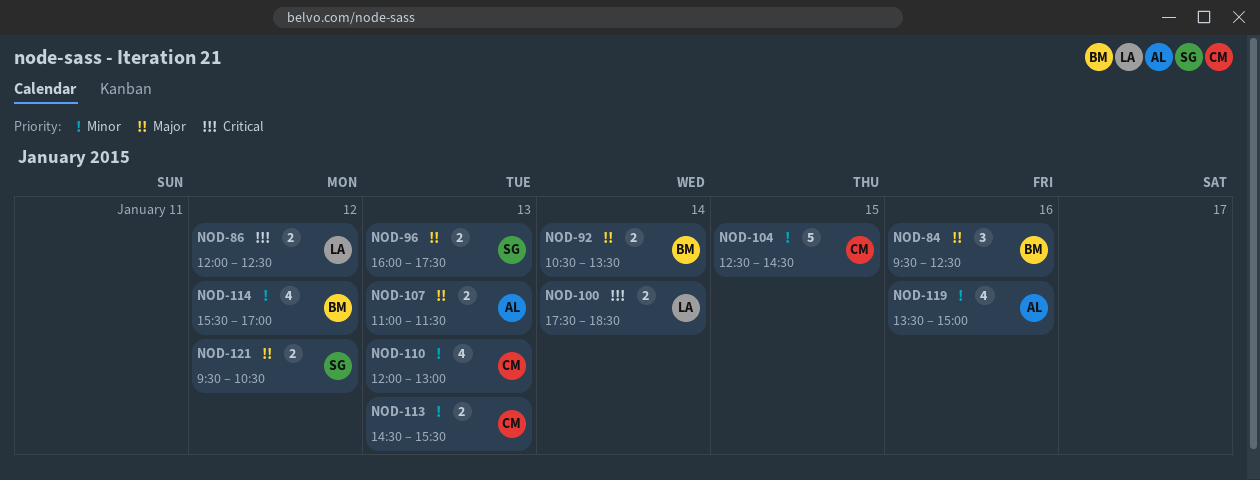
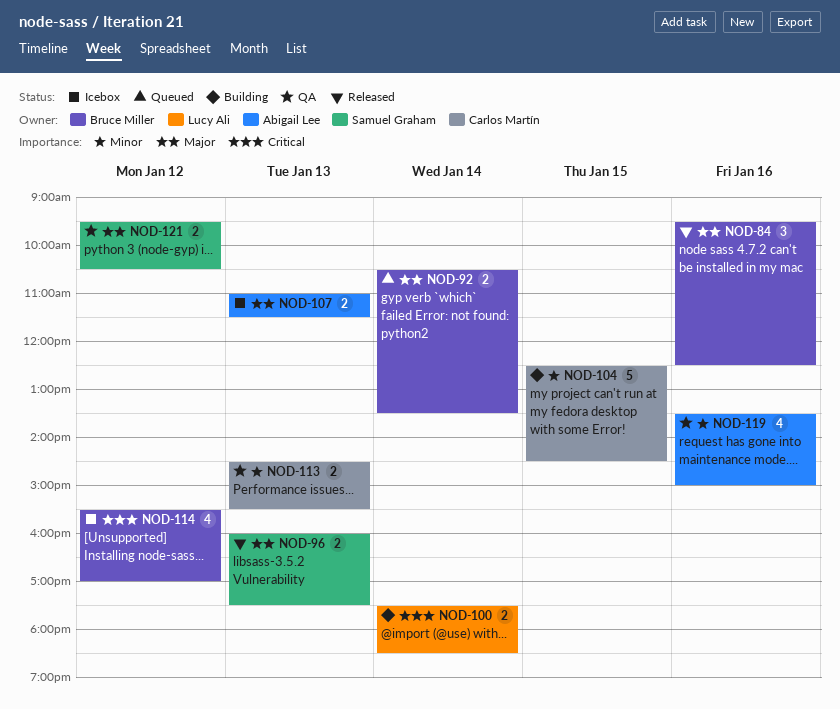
NOD-86: present -> none
NOD-110: present -> none
NOD-114, priority: Minor -> Critical

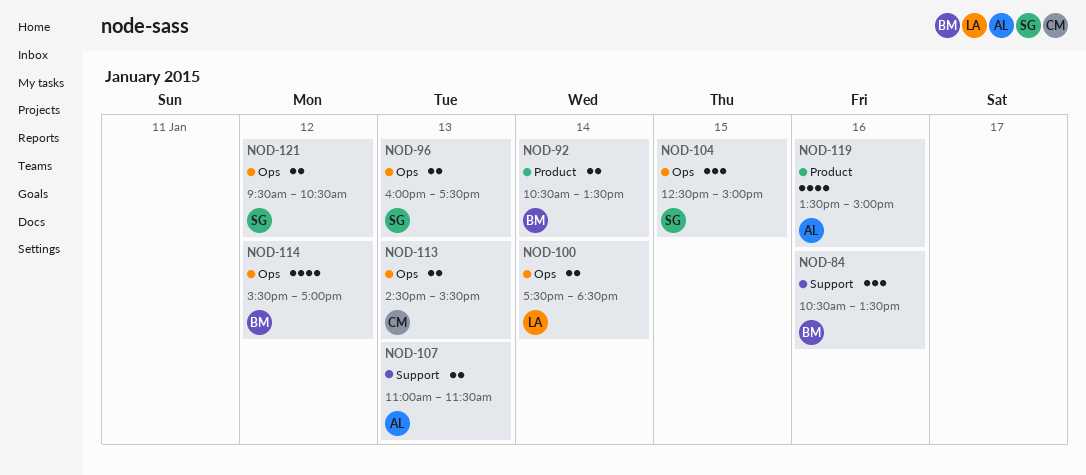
NOD-84, begins: 09:30 -> 10:30
NOD-84, ends: 12:30 -> 13:30
NOD-104, owner: Carlos Martín -> Samuel Graham
NOD-104, estimate: 5 -> 3
NOD-104, ends: 14:30 -> 15:00

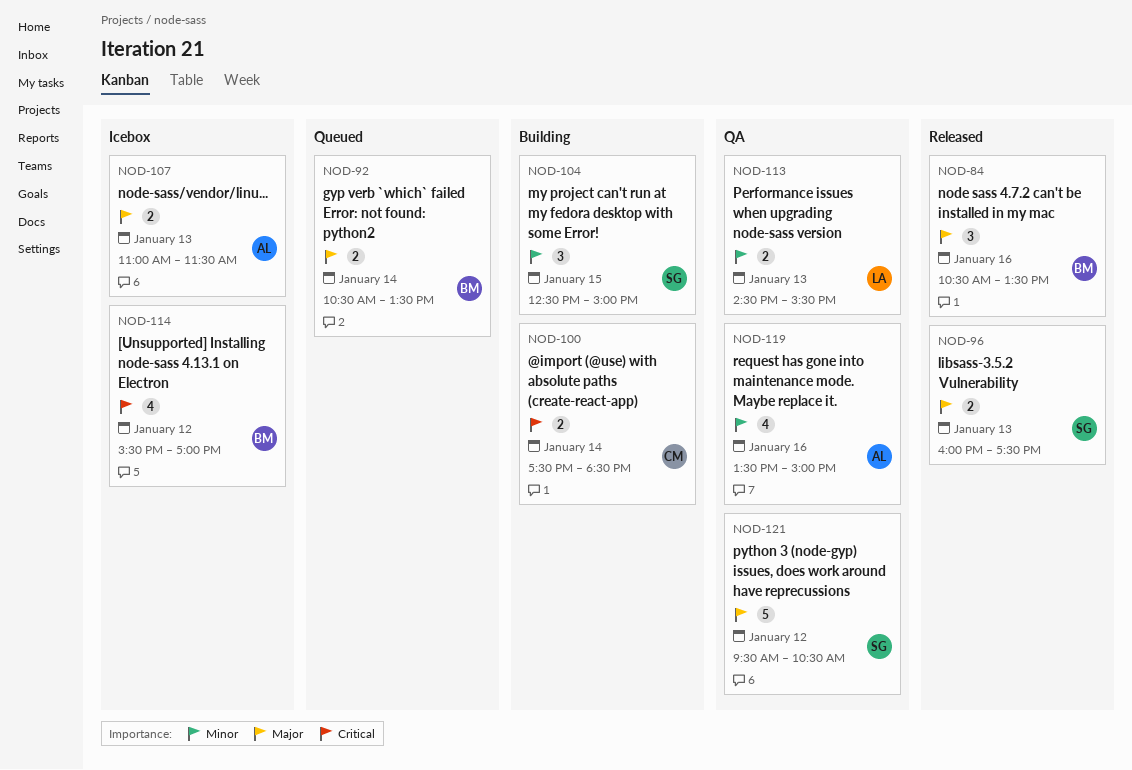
NOD-100, owner: LA -> CM
NOD-113, owner: CM -> LA
NOD-121, estimate: 2 -> 5

